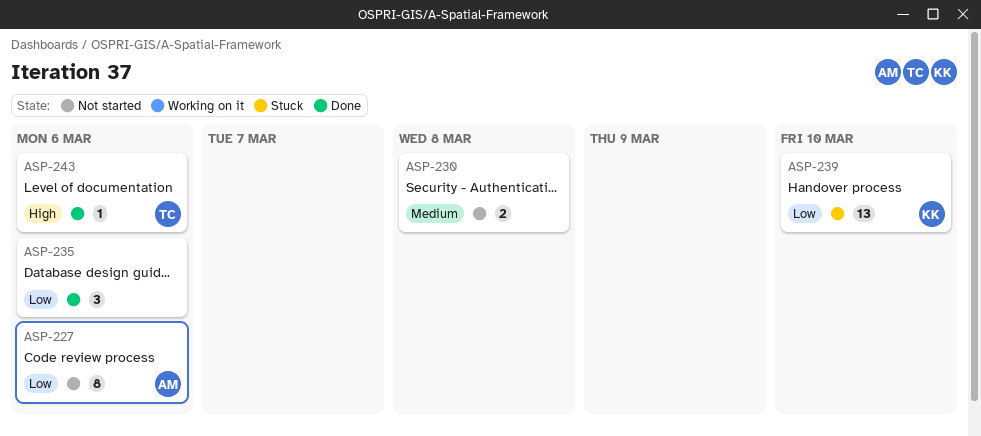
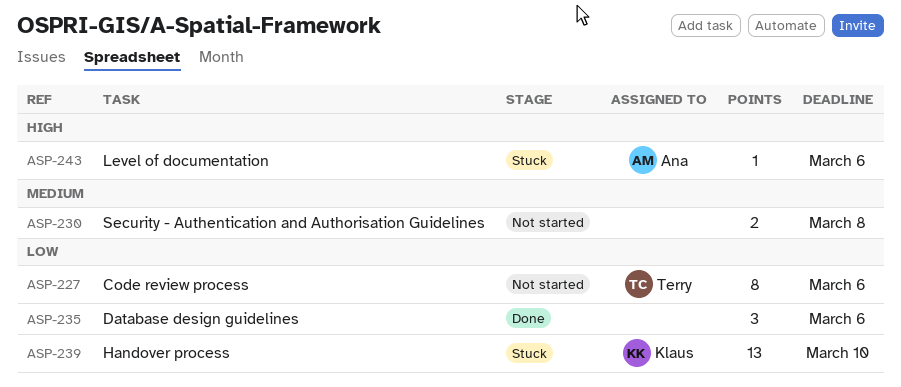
ASP-227, owner: Ana -> Terry
ASP-243, status: Done -> Stuck
ASP-243, owner: Terry -> Ana

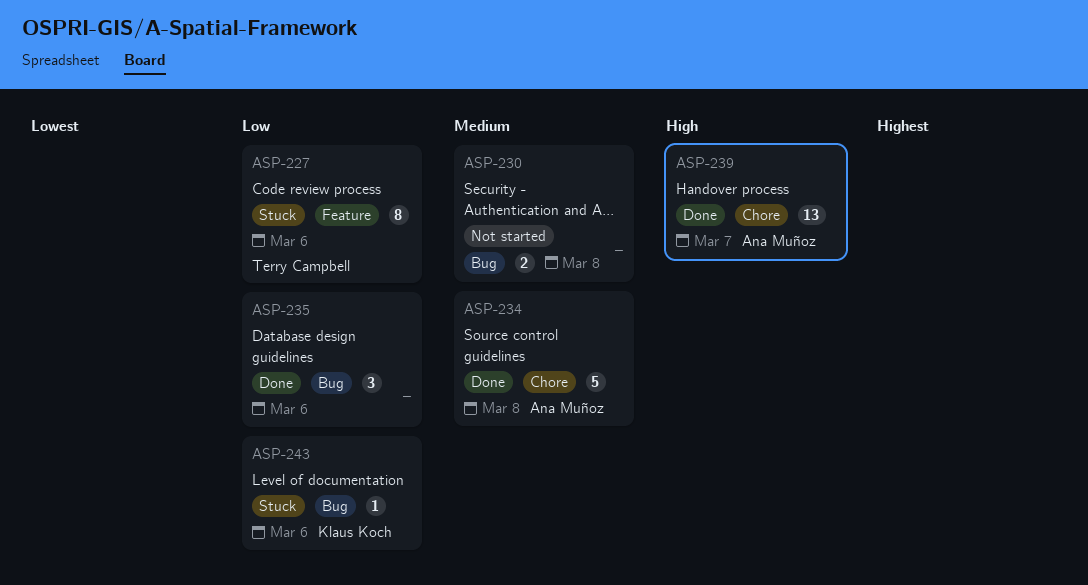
ASP-227, status: Not started -> Stuck
ASP-234: none -> present
ASP-239, status: Stuck -> Done
ASP-239, owner: Klaus Koch -> Ana Muñoz
ASP-239, priority: Low -> High
ASP-239, due: Mar 10 -> Mar 7
ASP-243, owner: Ana Muñoz -> Klaus Koch
ASP-243, priority: High -> Low

